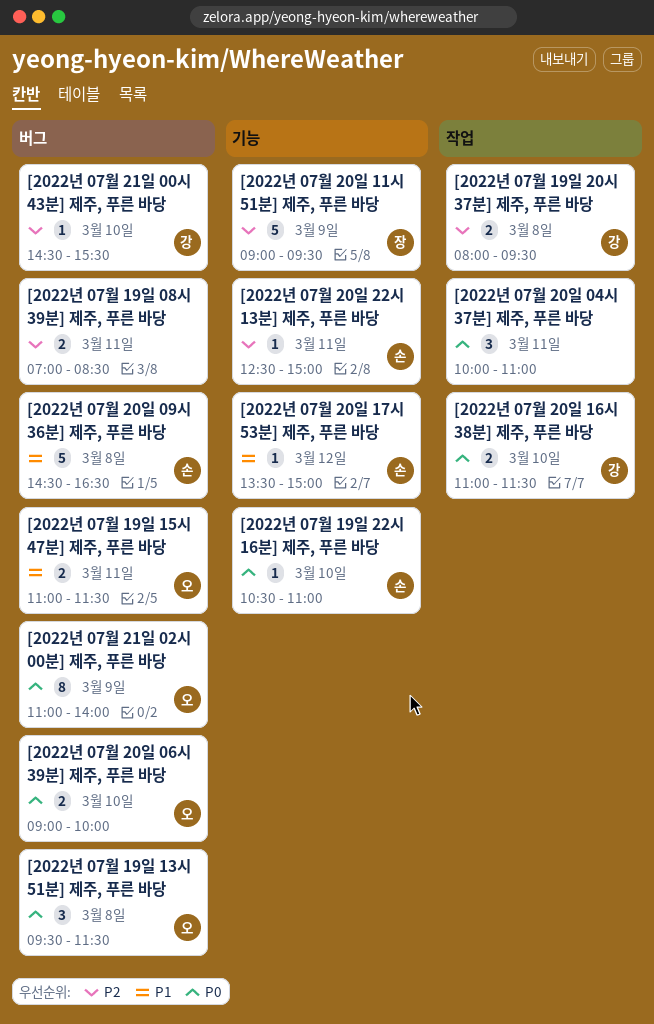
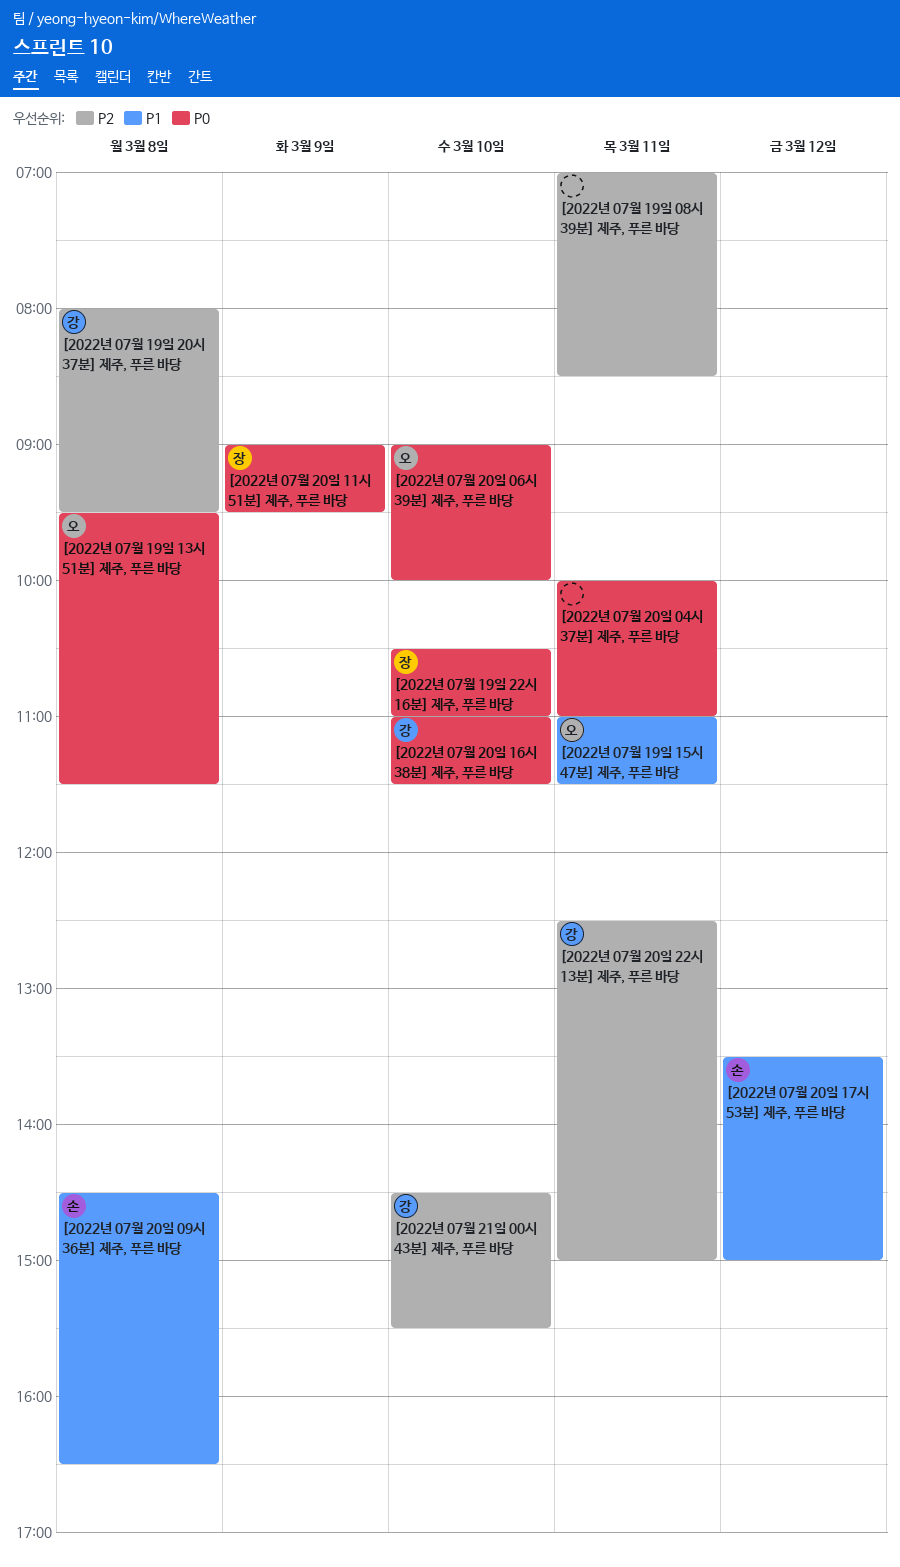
[2022년 07월 19일 22시 16분] 제주, 푸른 바당, owner: 손 -> 장
[2022년 07월 20일 11시 51분] 제주, 푸른 바당, priority: P2 -> P0
[2022년 07월 20일 22시 13분] 제주, 푸른 바당, owner: 손 -> 강
[2022년 07월 21일 02시 00분] 제주, 푸른 바당: present -> none

